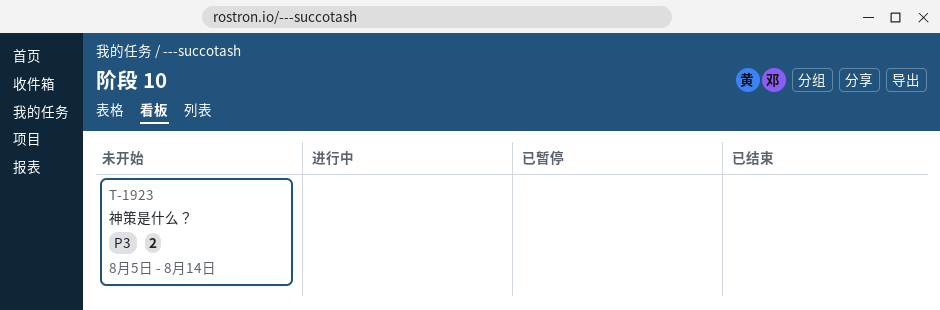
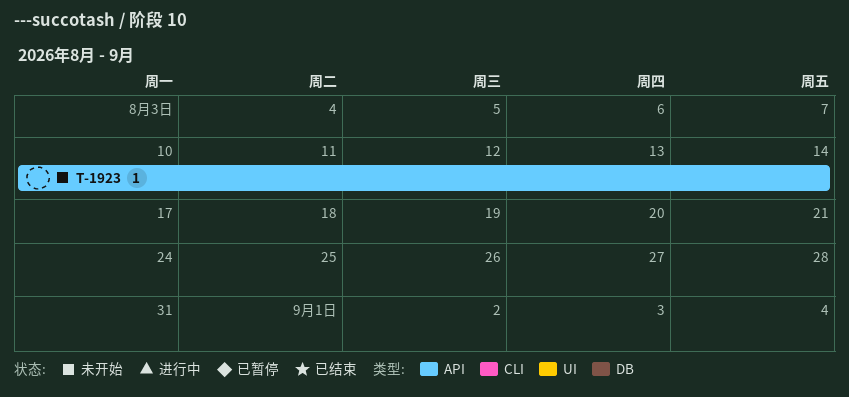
T-1923, estimate: 2 -> 1
T-1923, start: Aug 5 -> Aug 10

